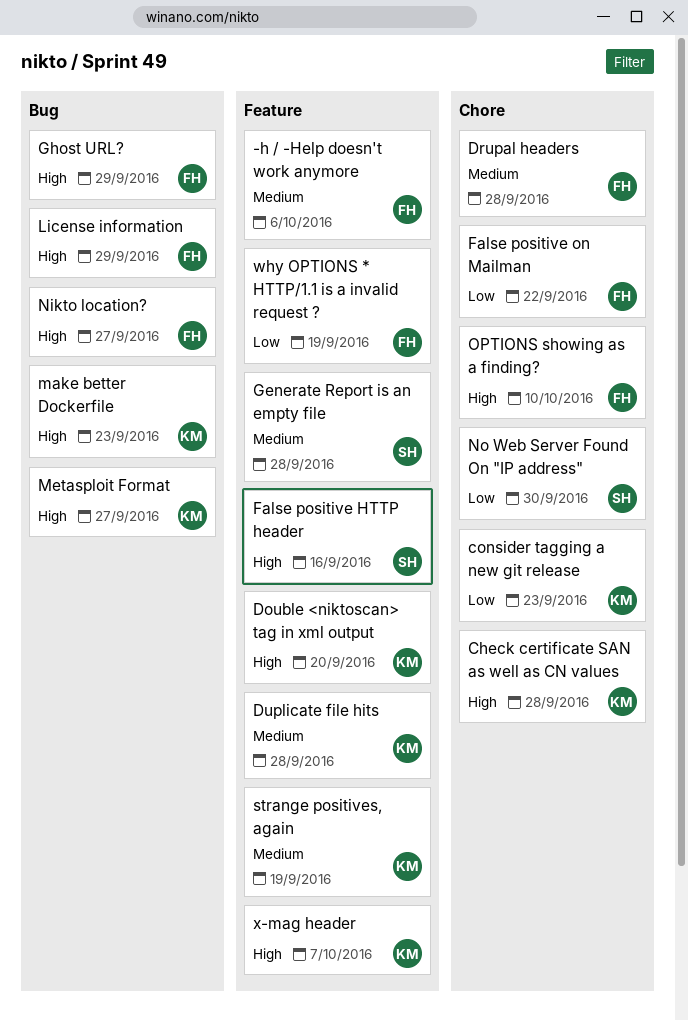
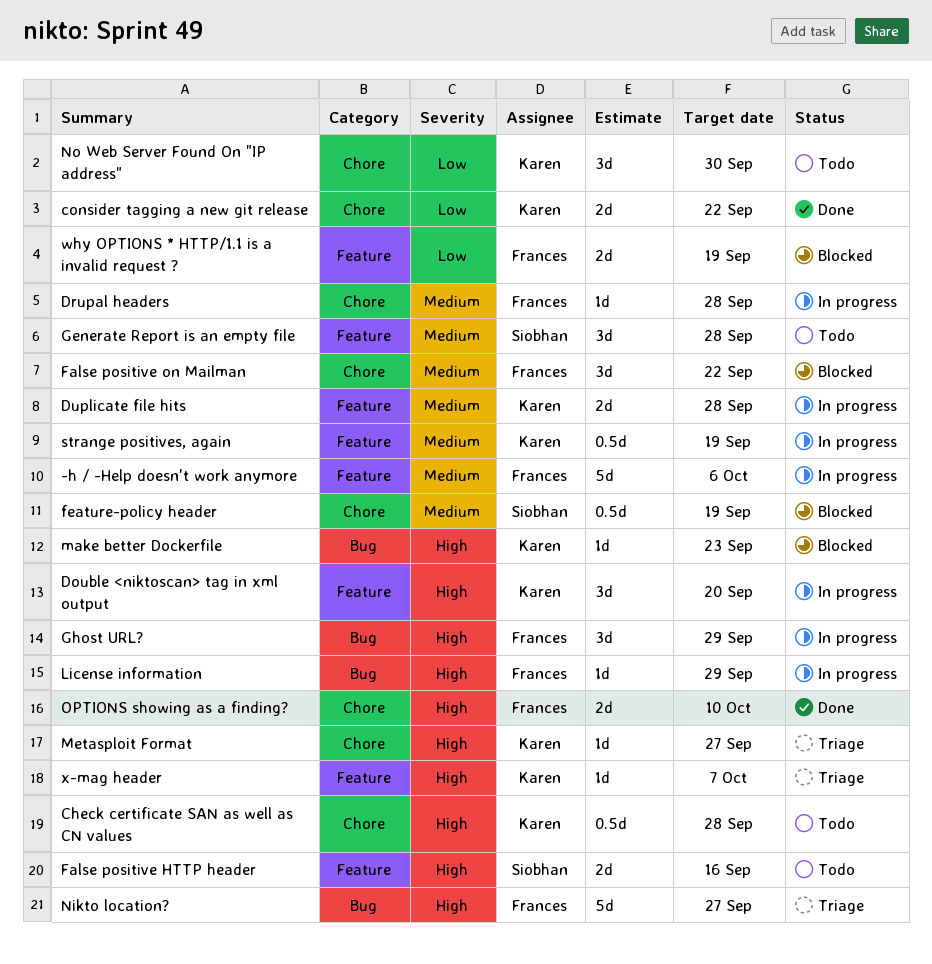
consider tagging a new git release, due: Sep 23 -> Sep 22
False positive on Mailman, priority: Low -> Medium
feature-policy header: none -> present
Metasploit Format, label: Bug -> Chore
No Web Server Found On "IP address", owner: Siobhan -> Karen

